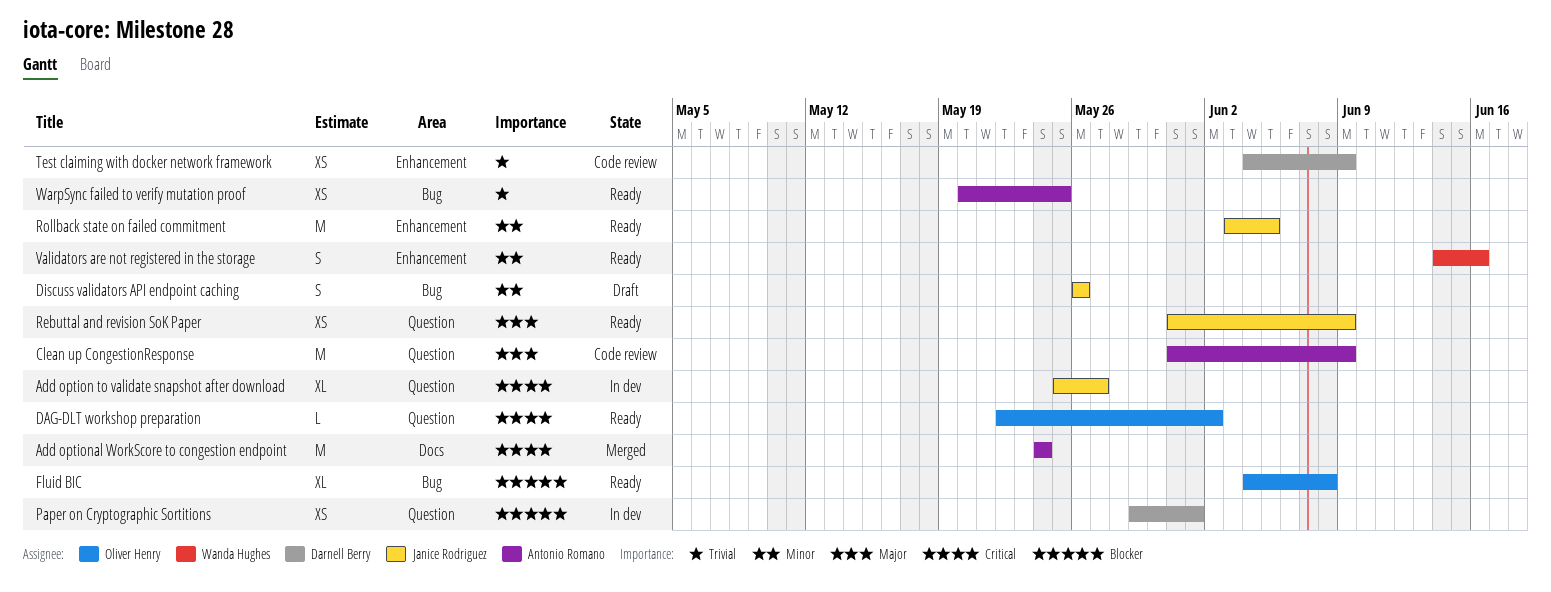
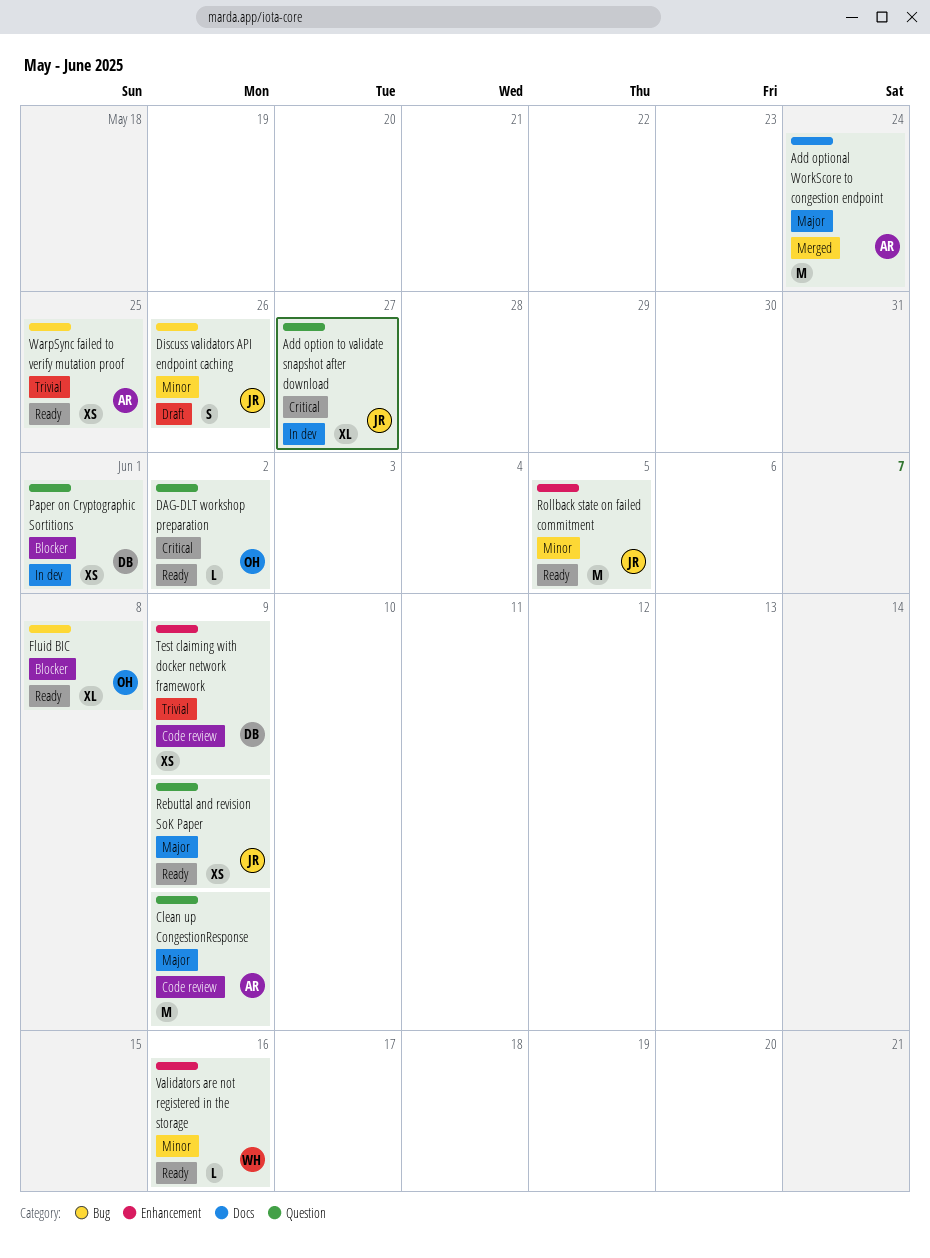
Add optional WorkScore to congestion endpoint, priority: Critical -> Major
Validators are not registered in the storage, estimate: S -> L

